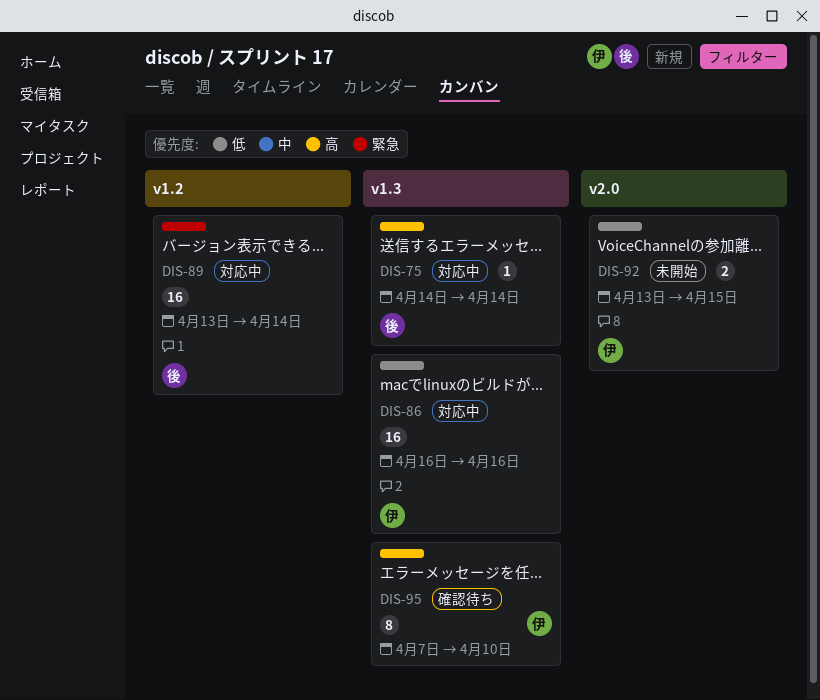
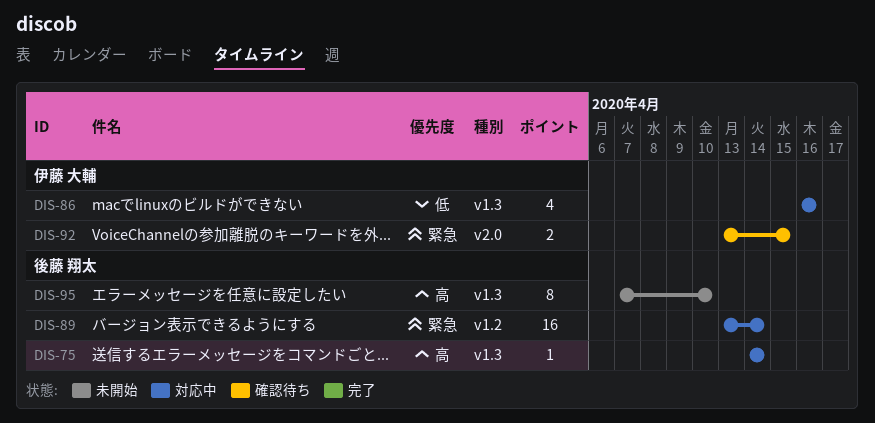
DIS-86, estimate: 16 -> 4
DIS-92, status: 未開始 -> 確認待ち
DIS-92, priority: 低 -> 緊急
DIS-95, status: 確認待ち -> 未開始
DIS-95, owner: 伊藤 大輔 -> 後藤 翔太

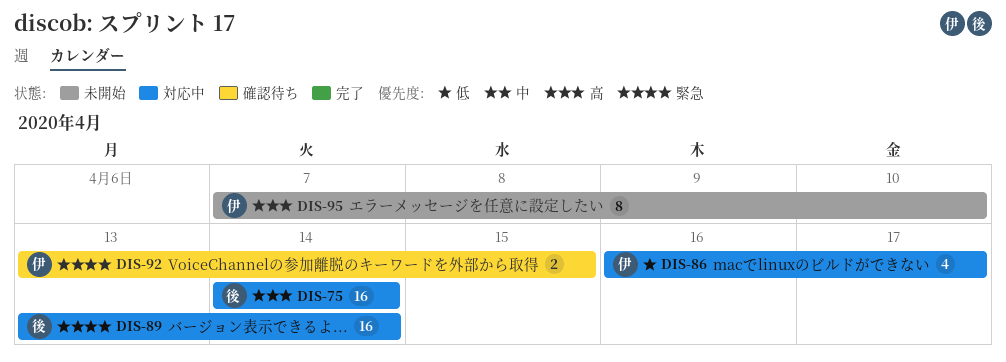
DIS-75, estimate: 1 -> 16
DIS-86, due: Apr 16 -> Apr 17
DIS-95, owner: 後藤 翔太 -> 伊藤 大輔

